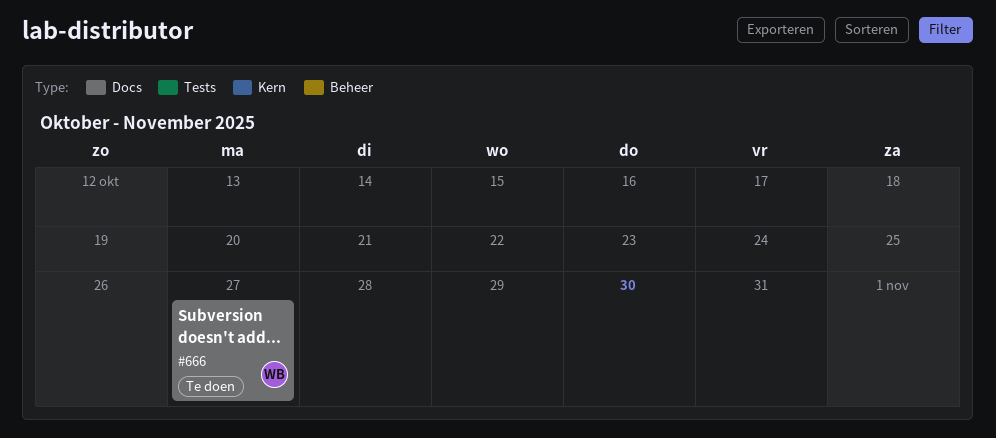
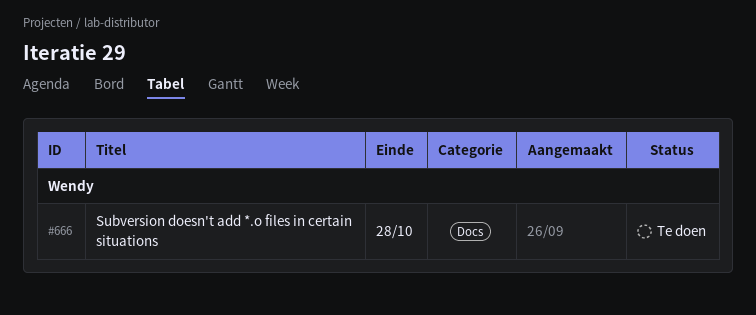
#666, due: Oct 27 -> Oct 28

